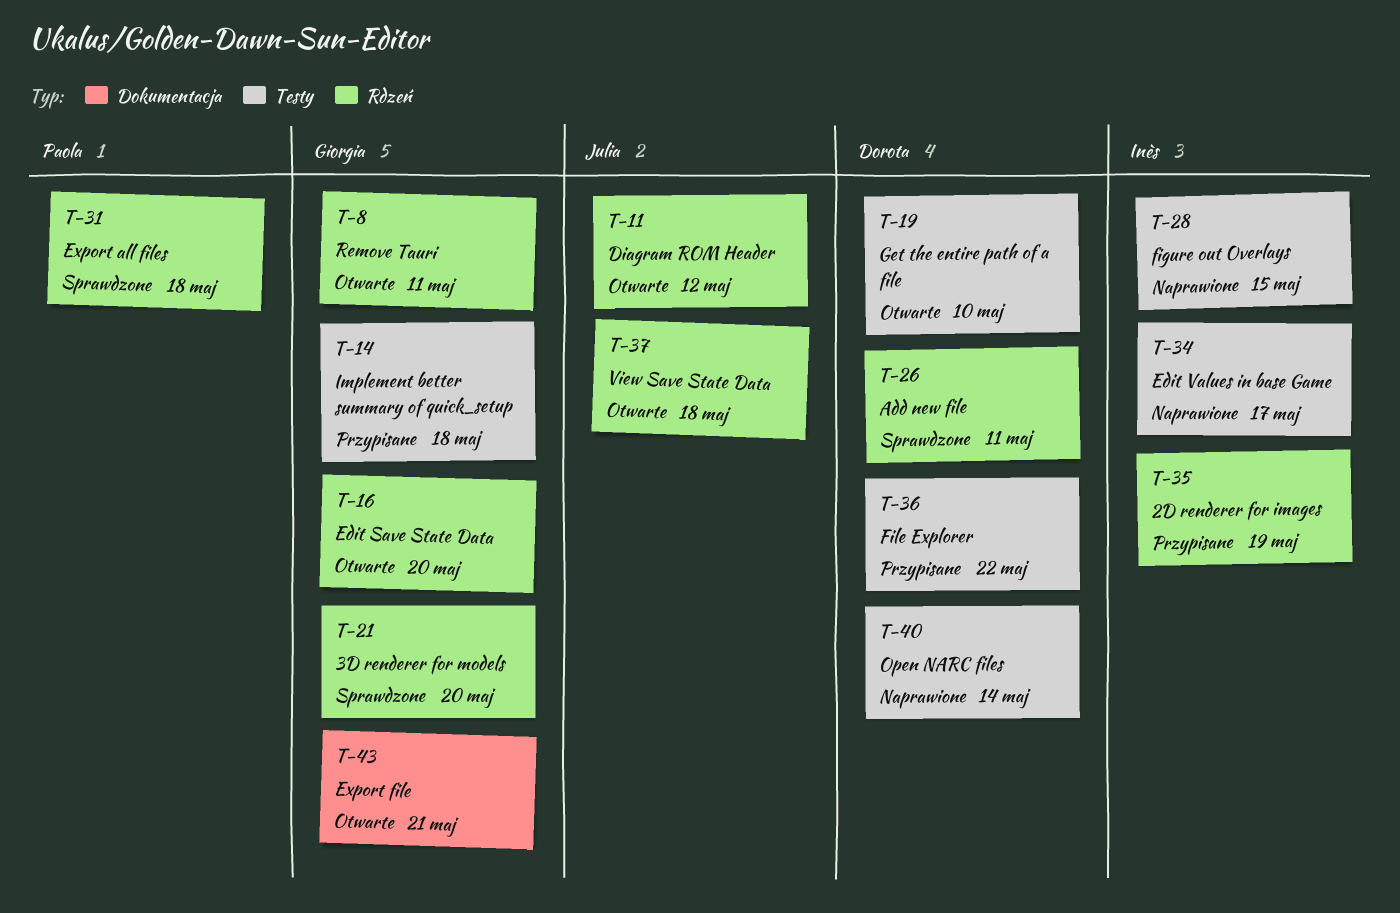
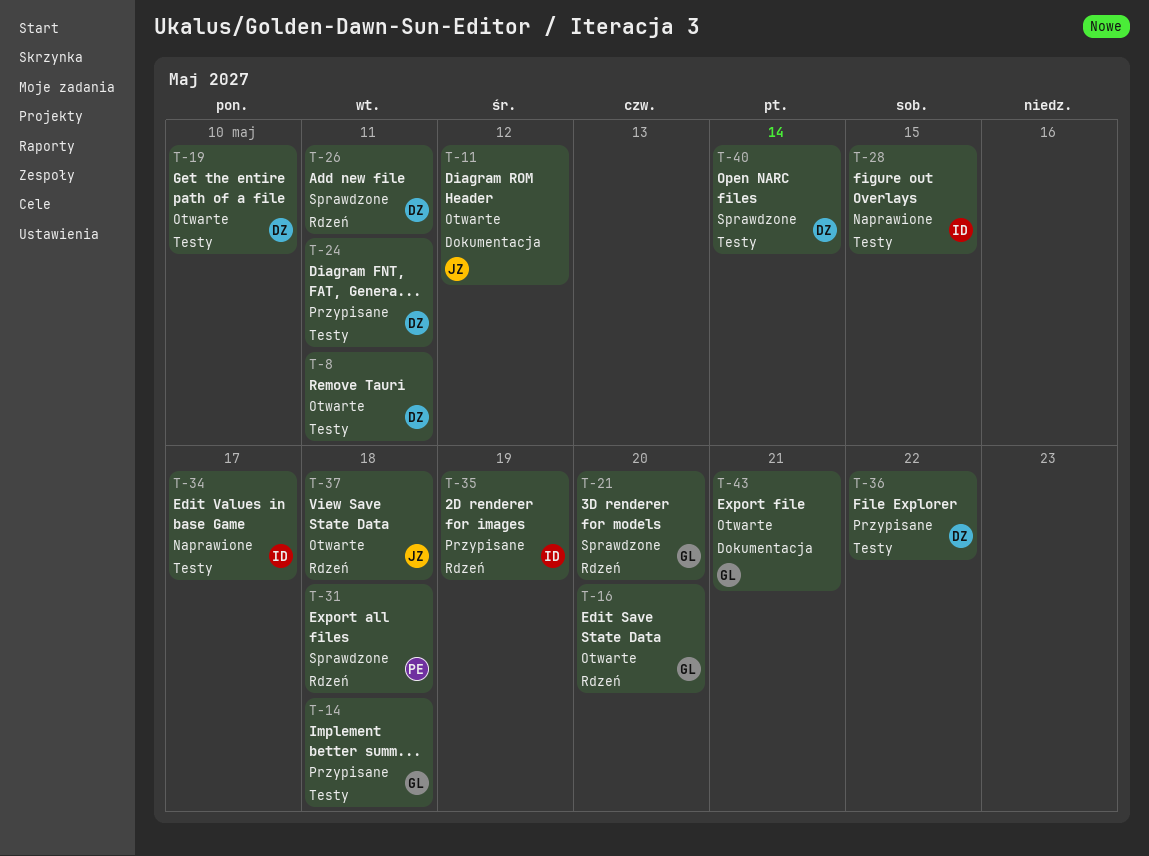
T-8, owner: Giorgia -> Dorota
T-8, label: Rdzeń -> Testy
T-11, label: Rdzeń -> Dokumentacja
T-24: none -> present
T-40, status: Naprawione -> Sprawdzone

